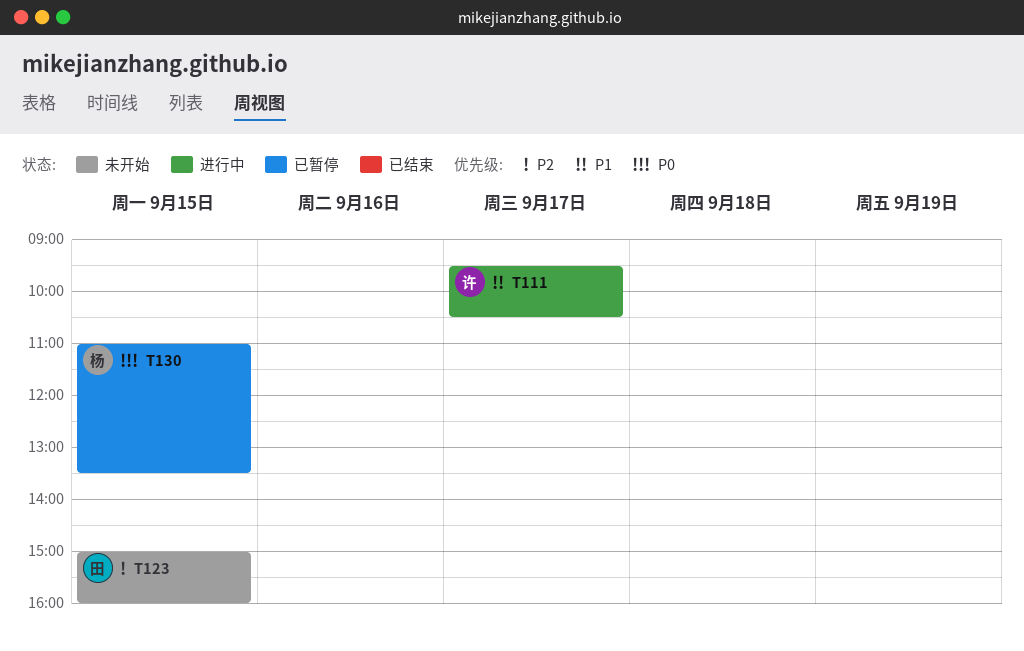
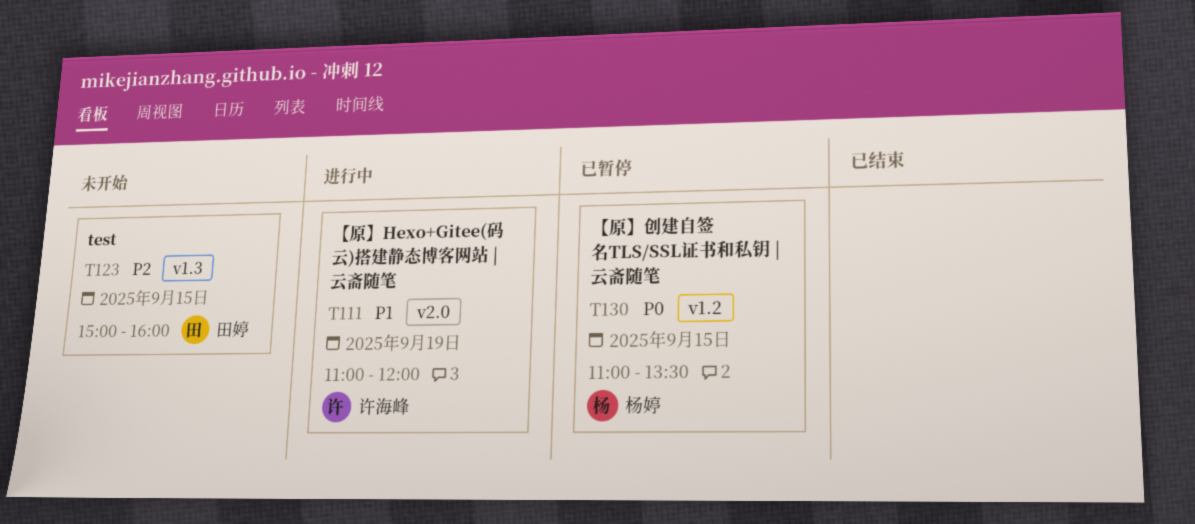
T111, day: Sep 17 -> Sep 19
T111, begins: 09:30 -> 11:00
T111, ends: 10:30 -> 12:00

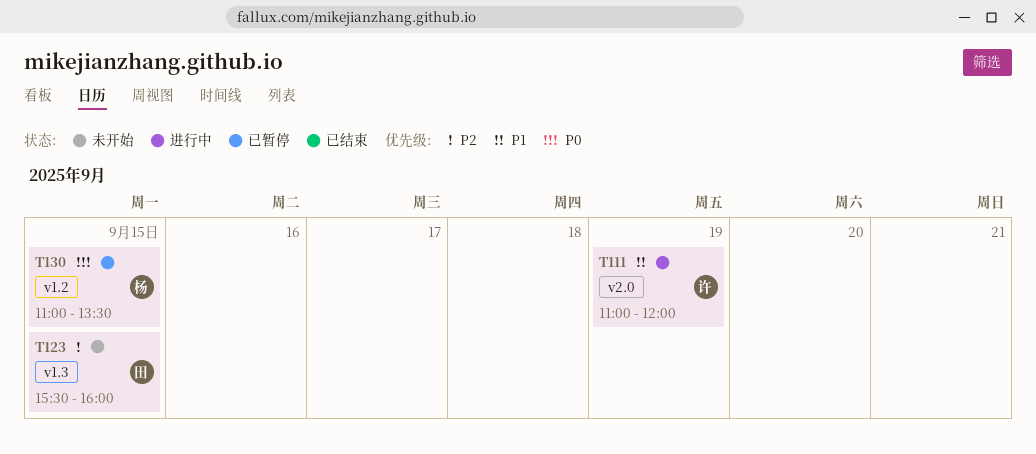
T123, begins: 15:00 -> 15:30

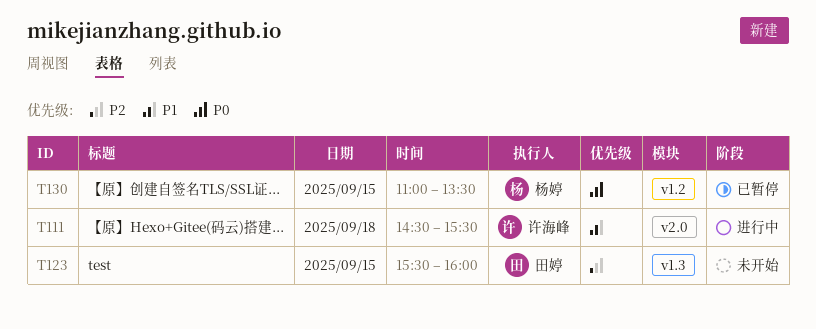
T111, day: Sep 19 -> Sep 18
T111, begins: 11:00 -> 14:30
T111, ends: 12:00 -> 15:30

